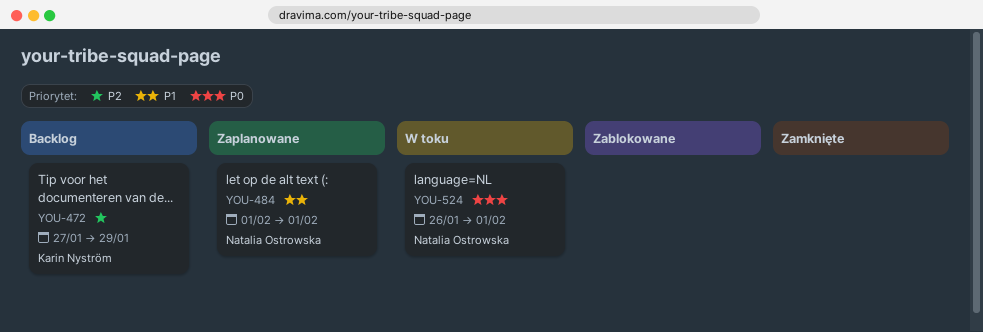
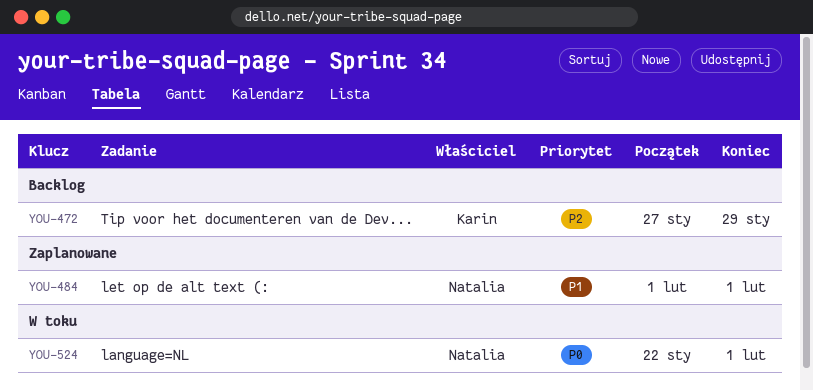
YOU-524, start: Jan 26 -> Jan 22

